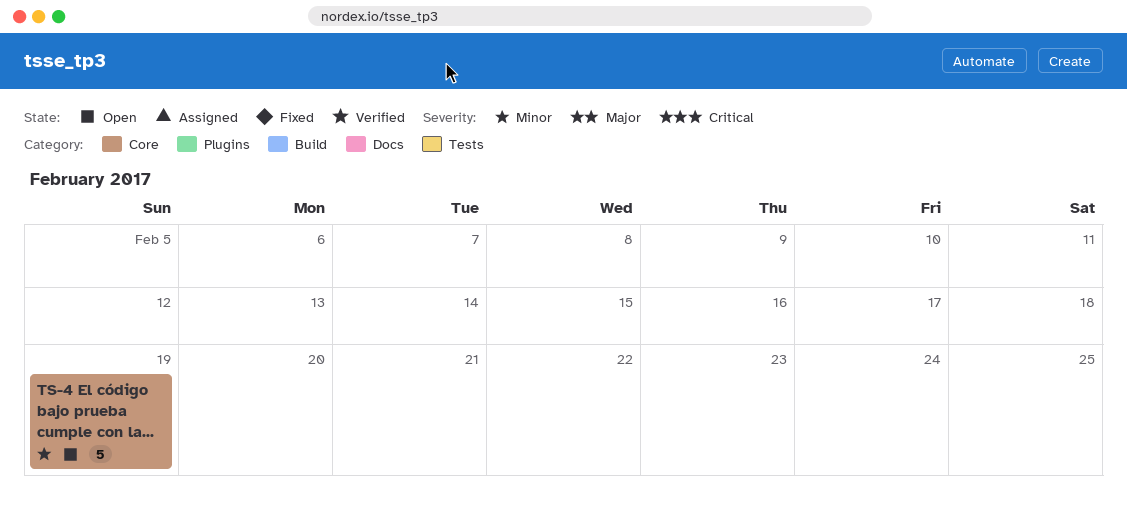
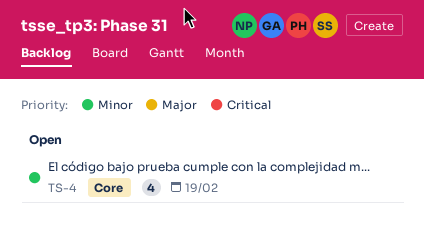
TS-4, estimate: 5 -> 4

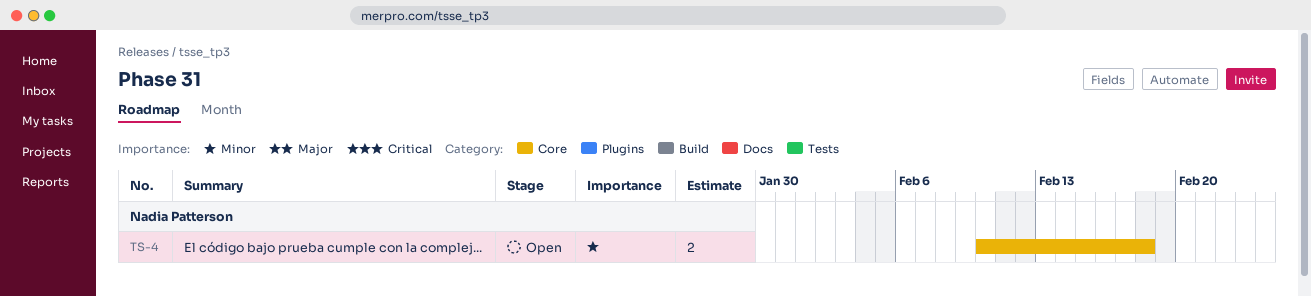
TS-4, estimate: 4 -> 2
TS-4, due: Feb 19 -> Feb 18

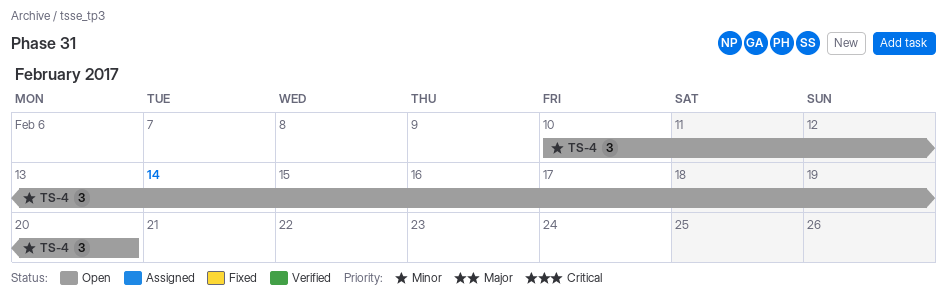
TS-4, estimate: 2 -> 3
TS-4, due: Feb 18 -> Feb 20

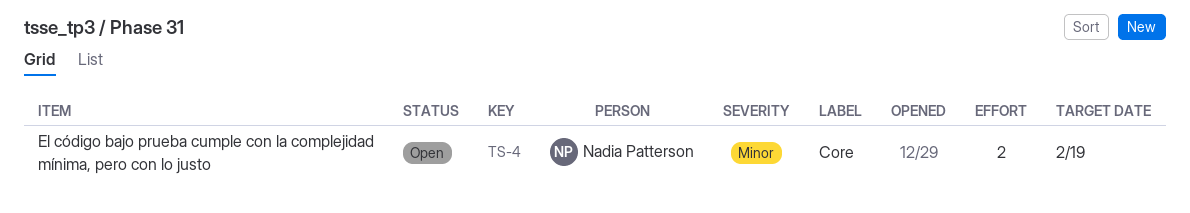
TS-4, estimate: 3 -> 2
TS-4, due: Feb 20 -> Feb 19

